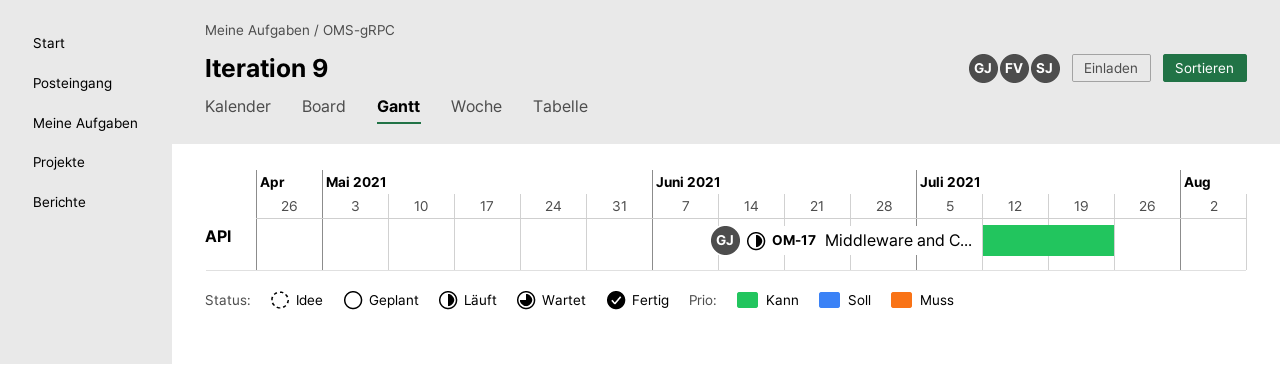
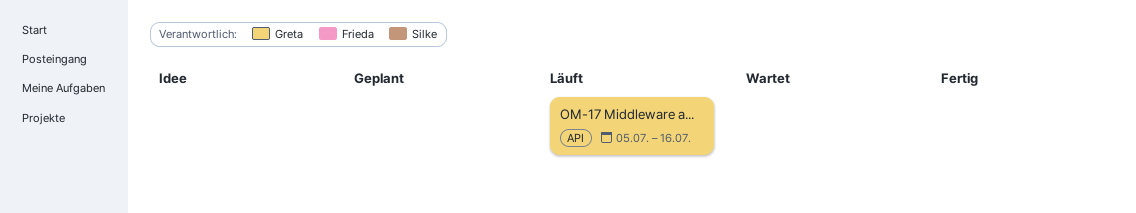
OM-17, start: Jul 12 -> Jul 5
OM-17, due: Jul 23 -> Jul 16

